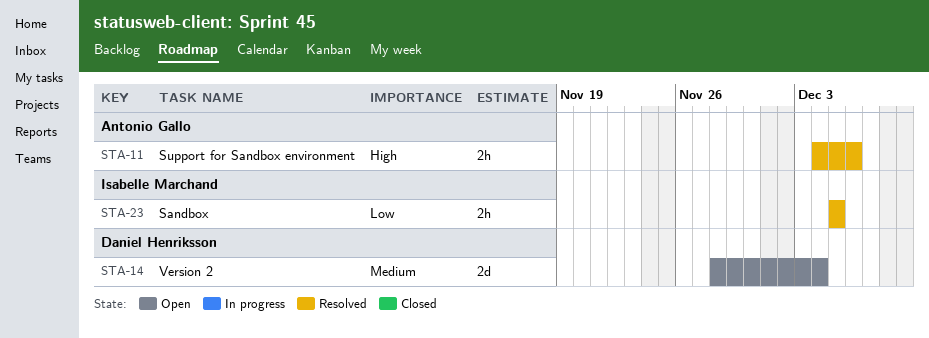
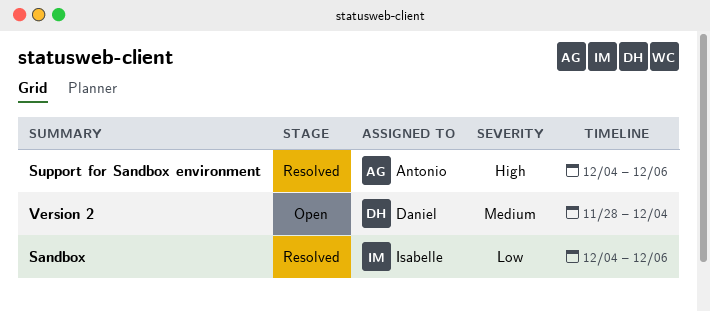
Sandbox, start: Dec 5 -> Dec 4
Sandbox, due: Dec 5 -> Dec 6

